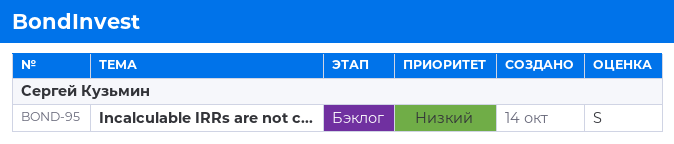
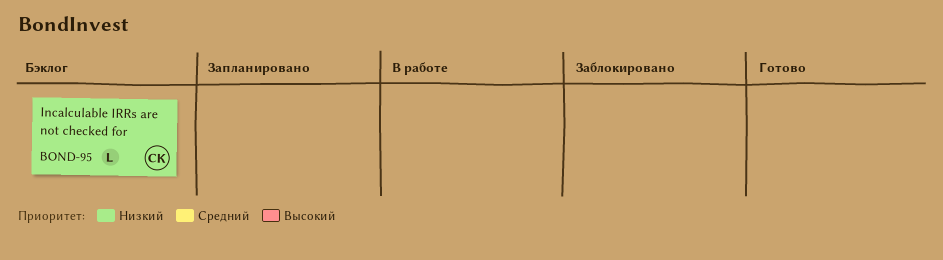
BOND-95, estimate: S -> L

